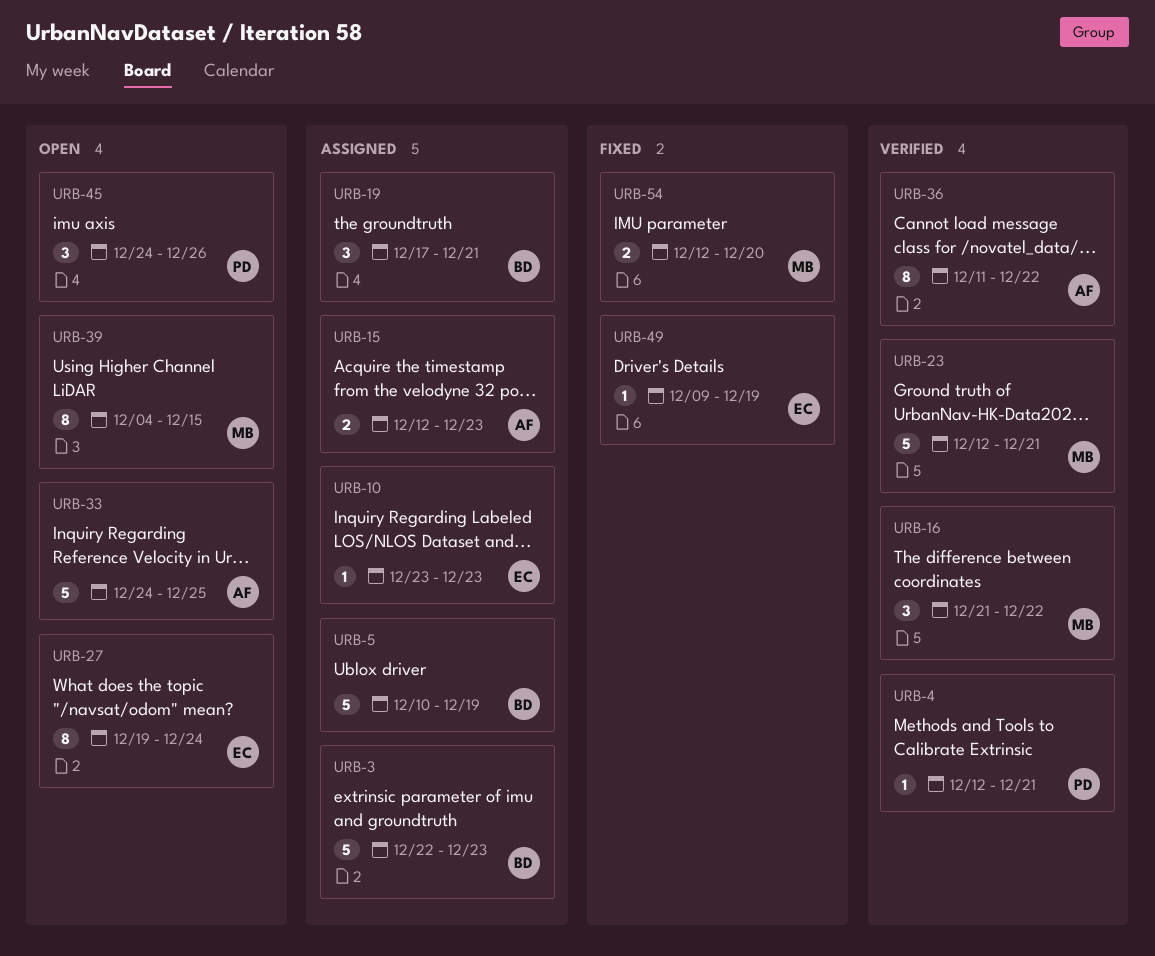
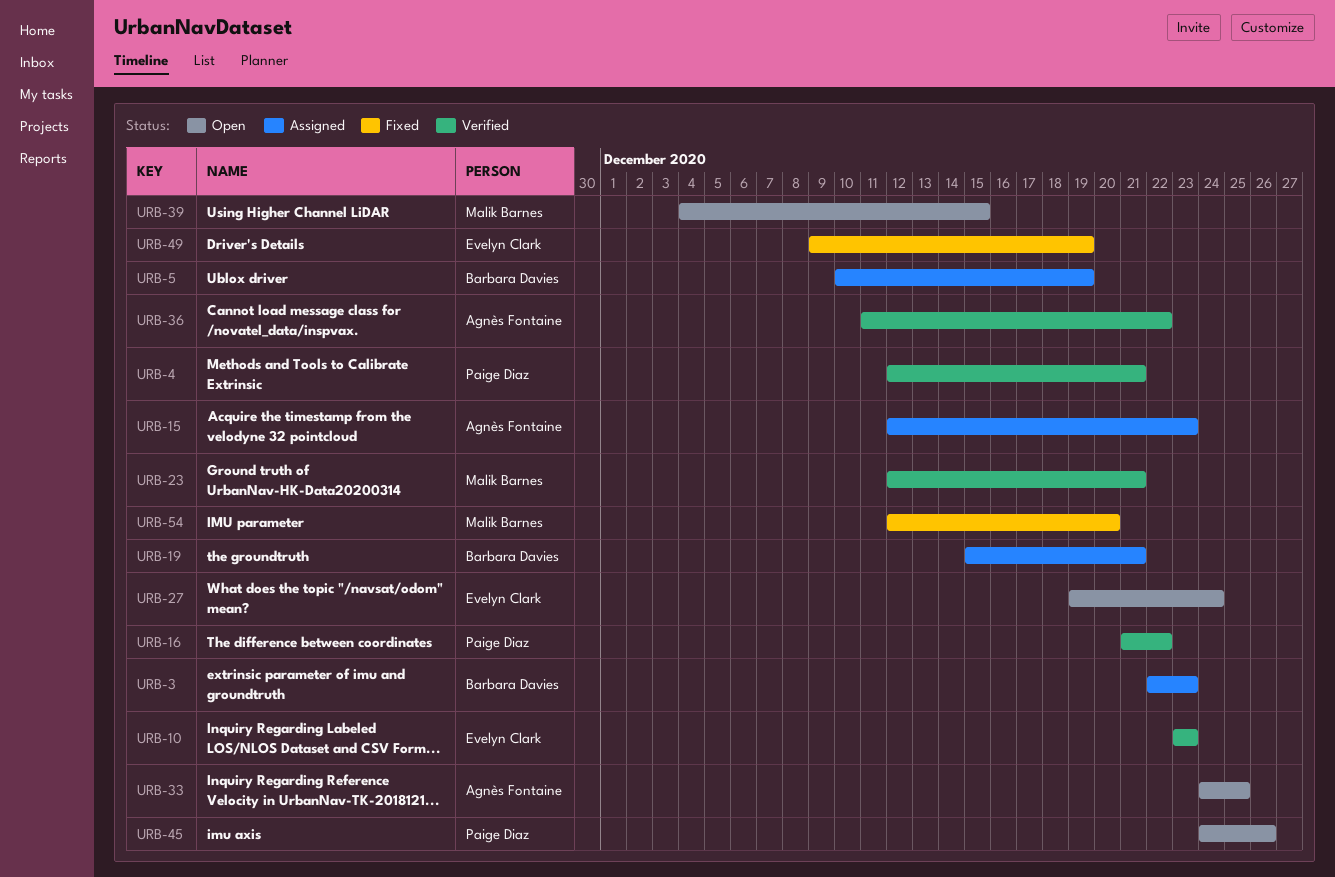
URB-10, status: Assigned -> Verified
URB-16, owner: Malik Barnes -> Paige Diaz
URB-19, start: Dec 17 -> Dec 15

